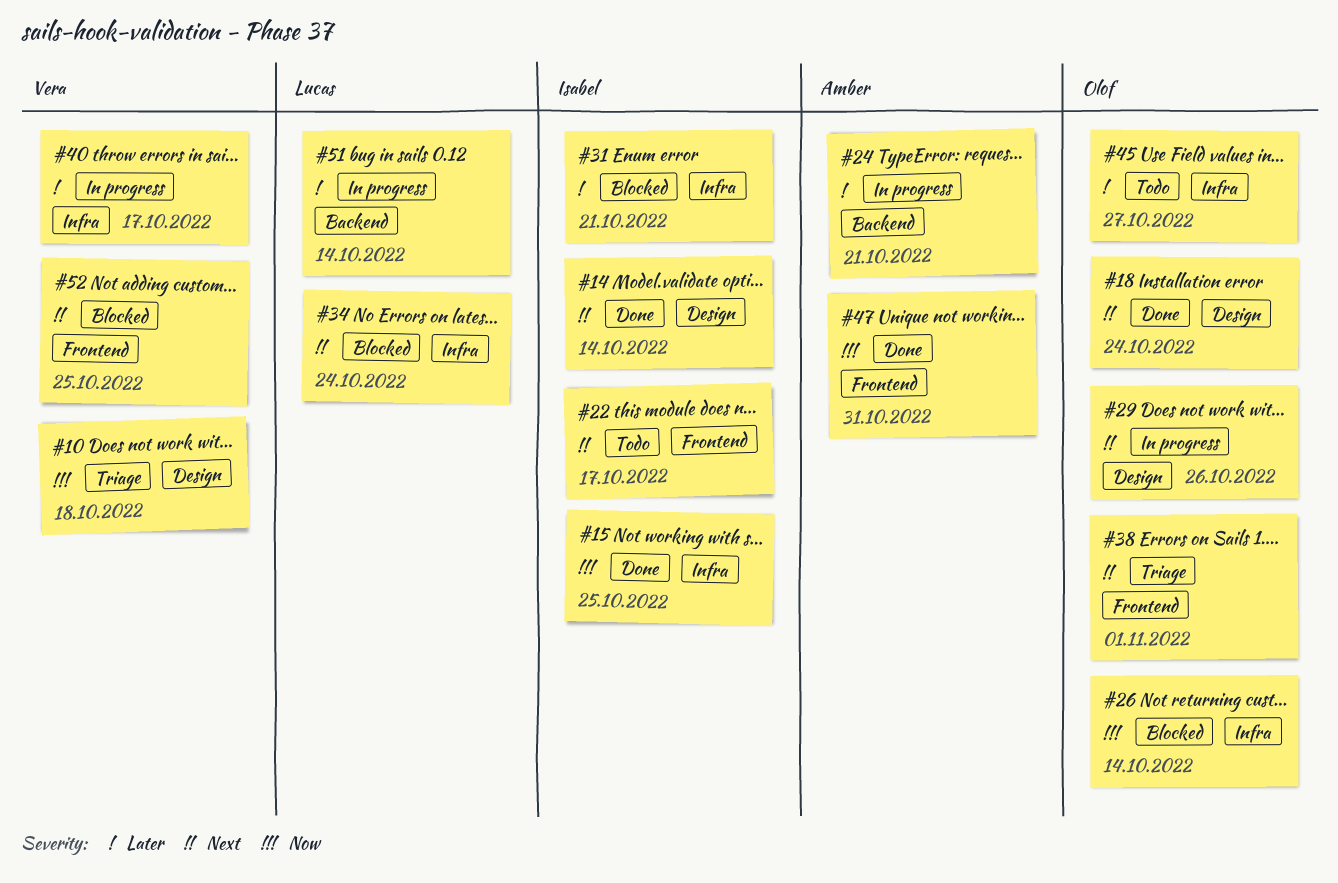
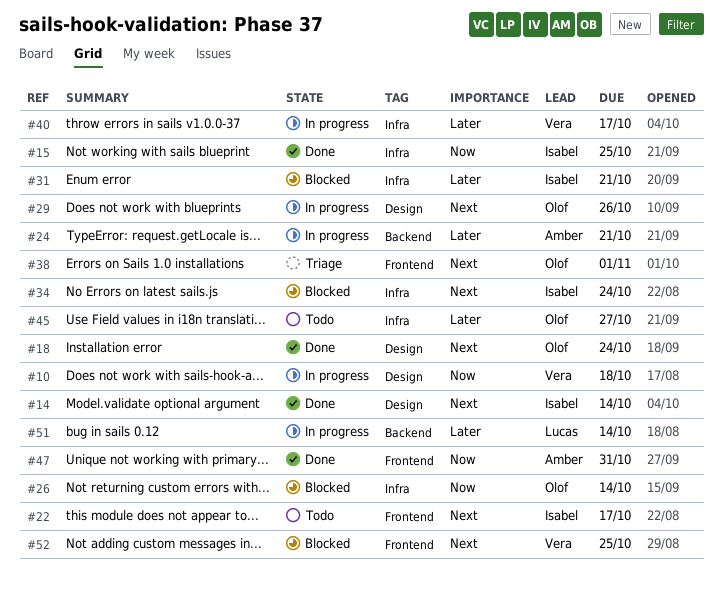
#10, status: Triage -> In progress
#34, owner: Lucas -> Isabel

